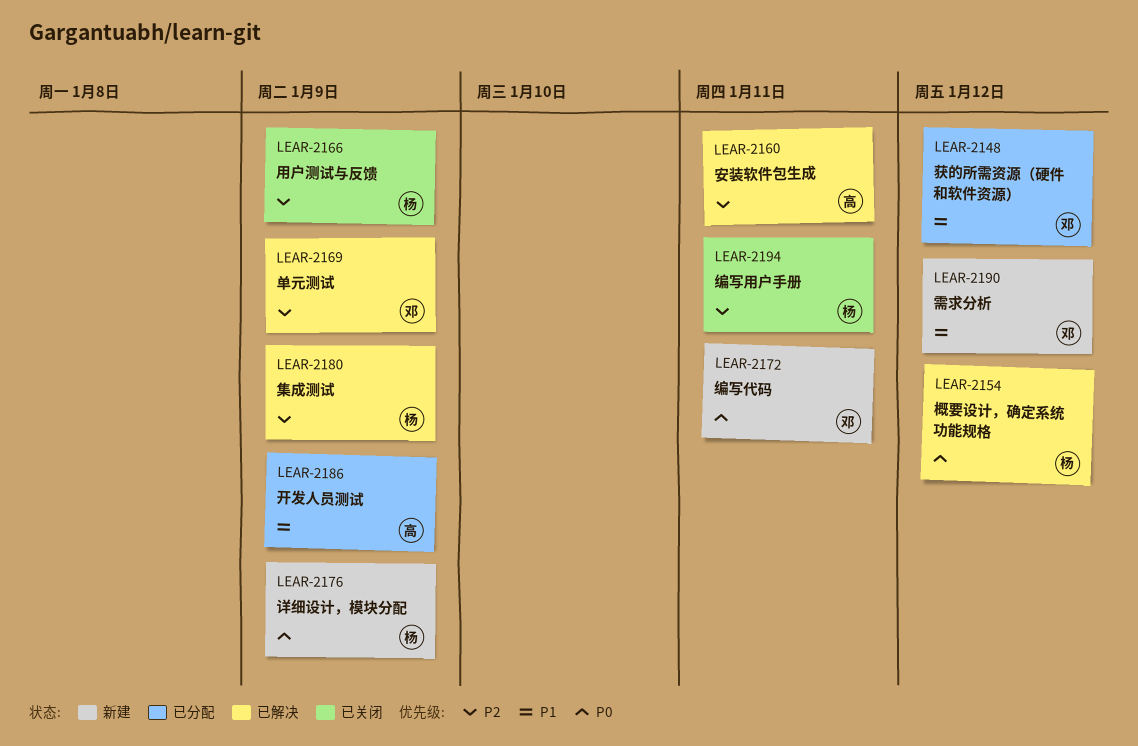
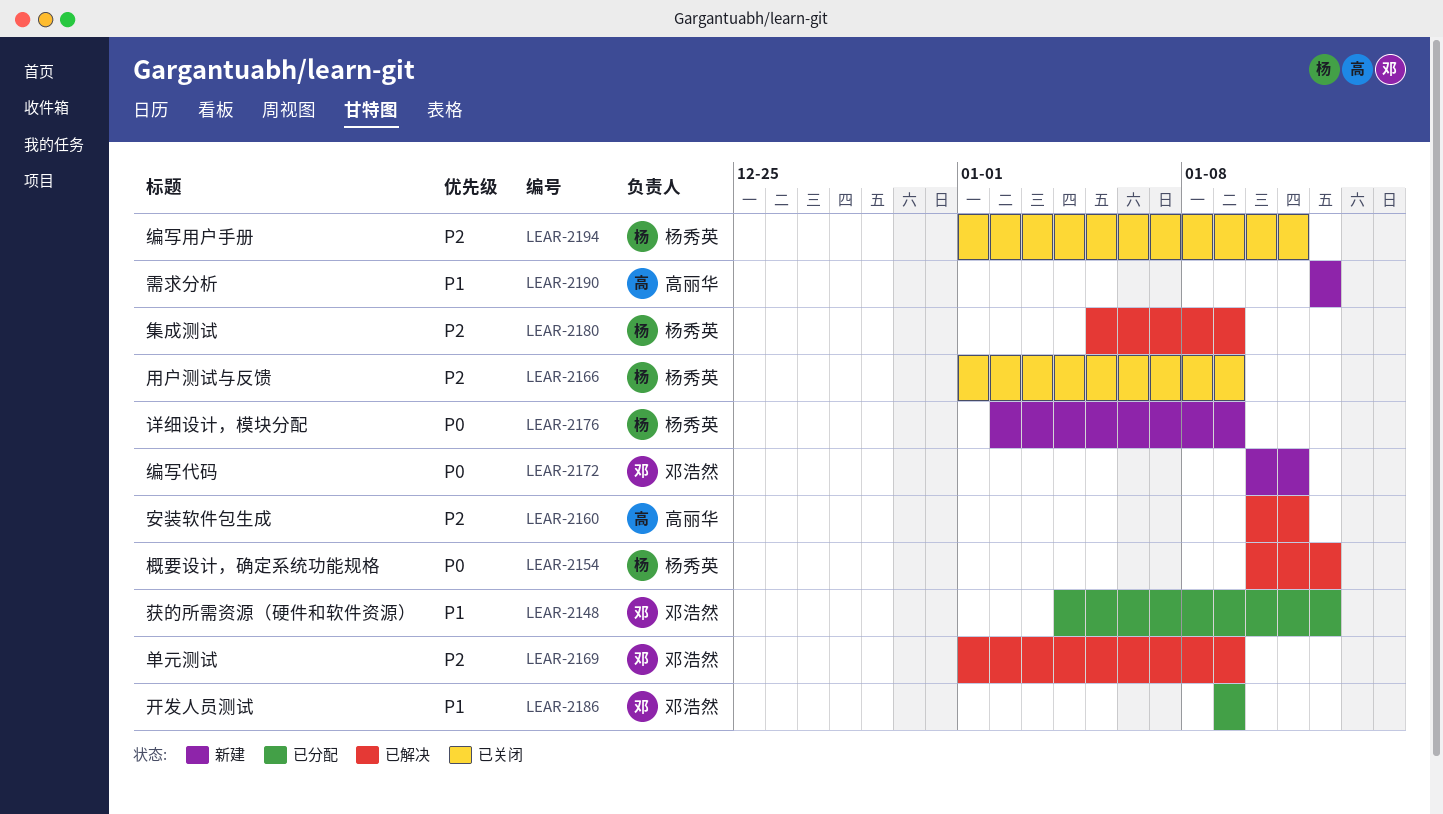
LEAR-2186, owner: 高丽华 -> 邓浩然
LEAR-2190, owner: 邓浩然 -> 高丽华

